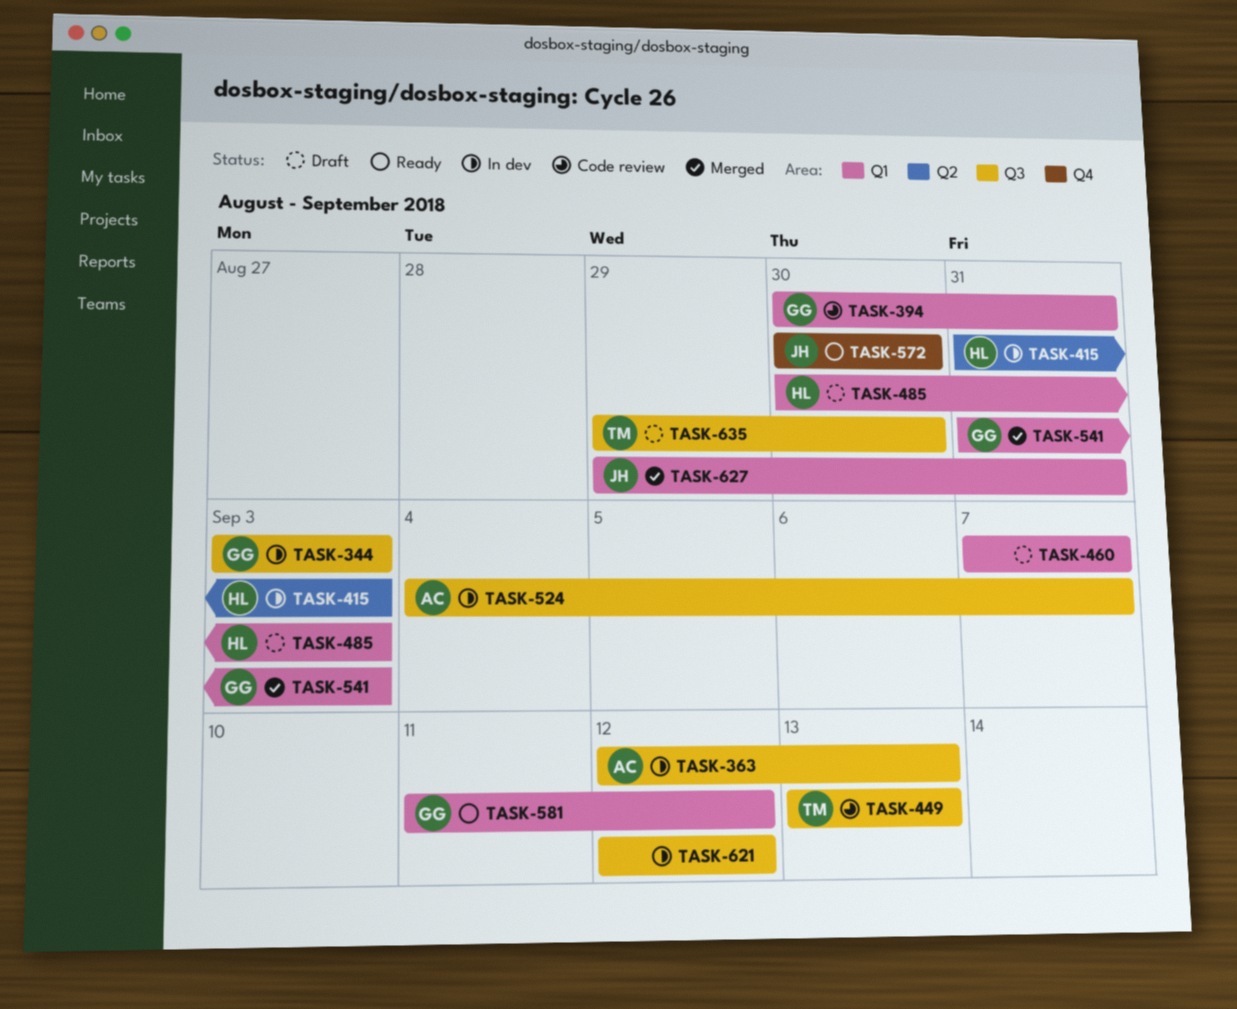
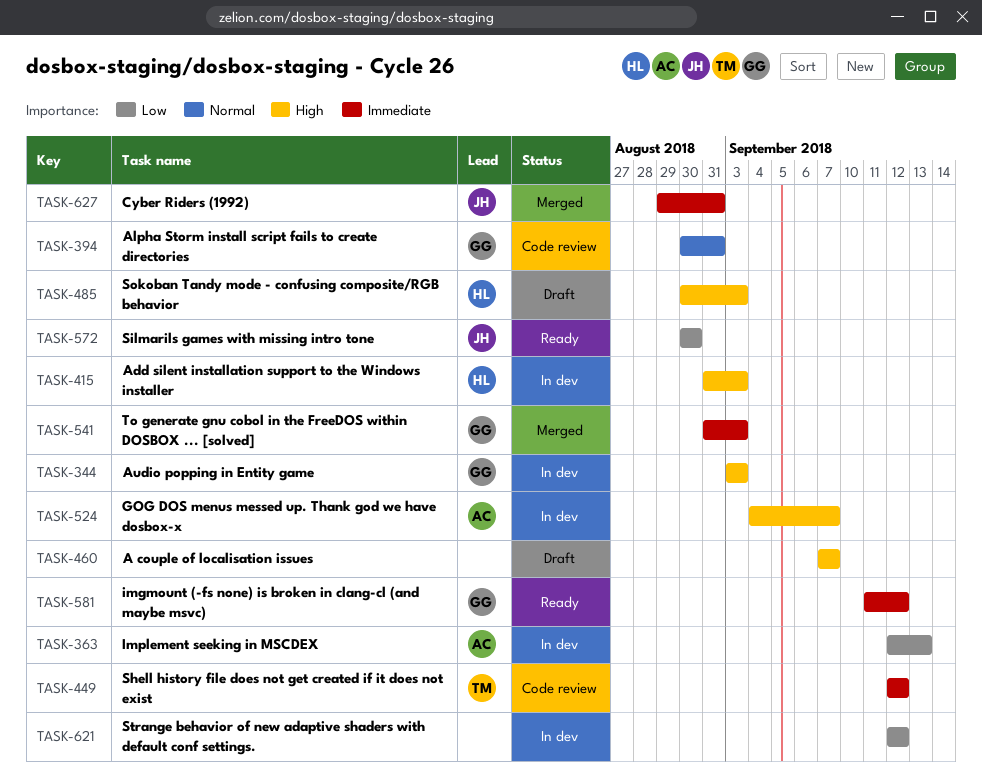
TASK-449, start: Sep 13 -> Sep 12
TASK-449, due: Sep 13 -> Sep 12
TASK-635: present -> none

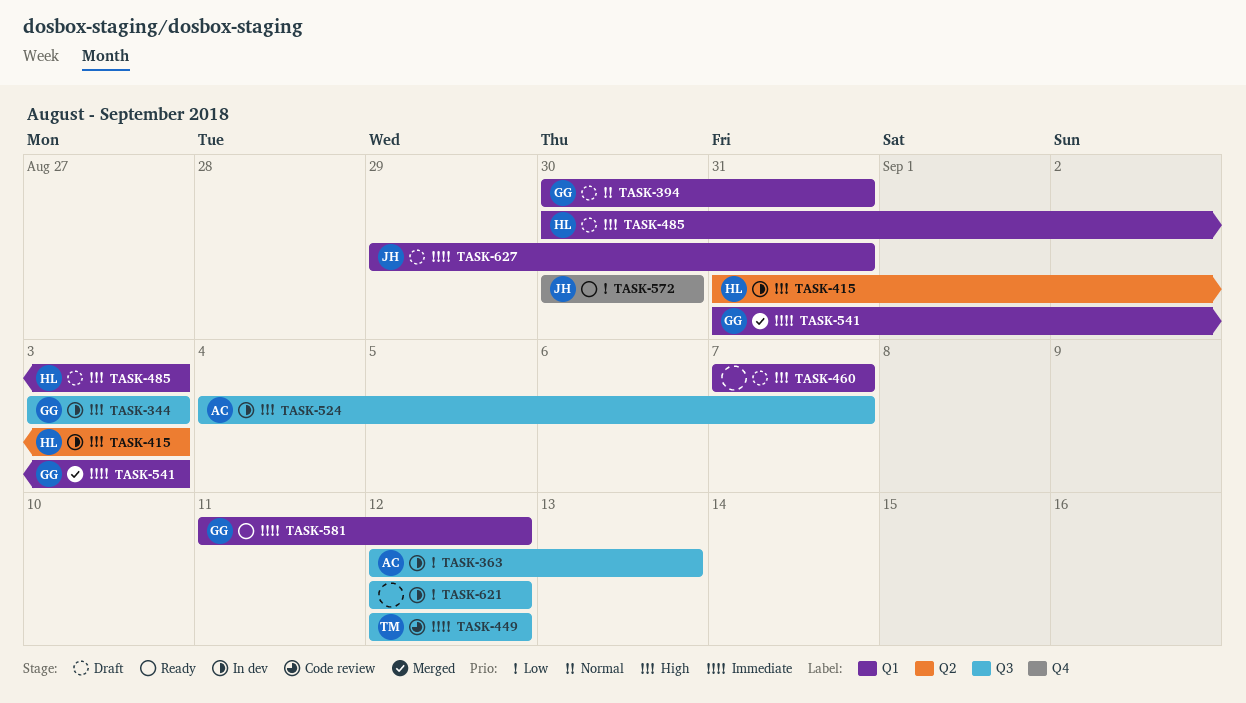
TASK-394, status: Code review -> Draft
TASK-627, status: Merged -> Draft

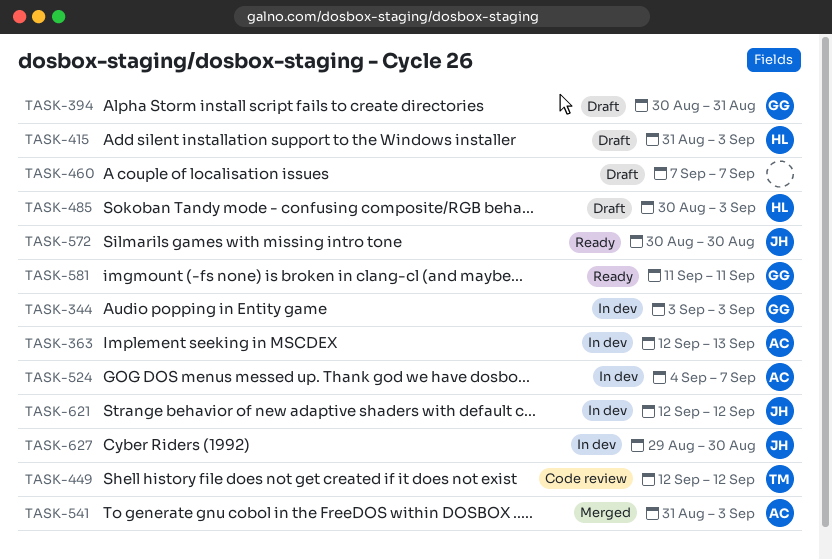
TASK-415, status: In dev -> Draft
TASK-541, owner: GG -> AC
TASK-581, due: Sep 12 -> Sep 11
TASK-621, owner: none -> JH
TASK-627, status: Draft -> In dev
TASK-627, due: Aug 31 -> Aug 30

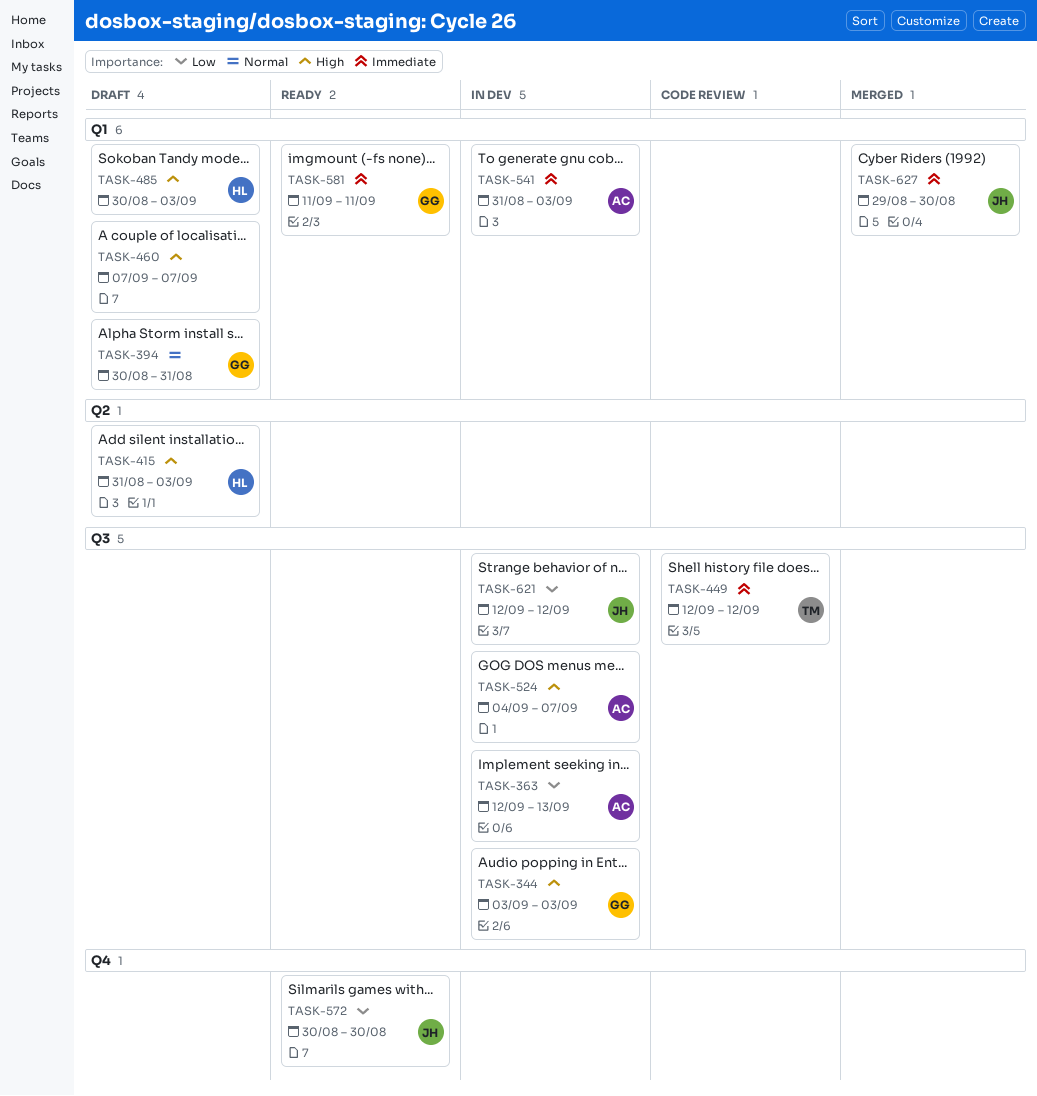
TASK-541, status: Merged -> In dev
TASK-627, status: In dev -> Merged

